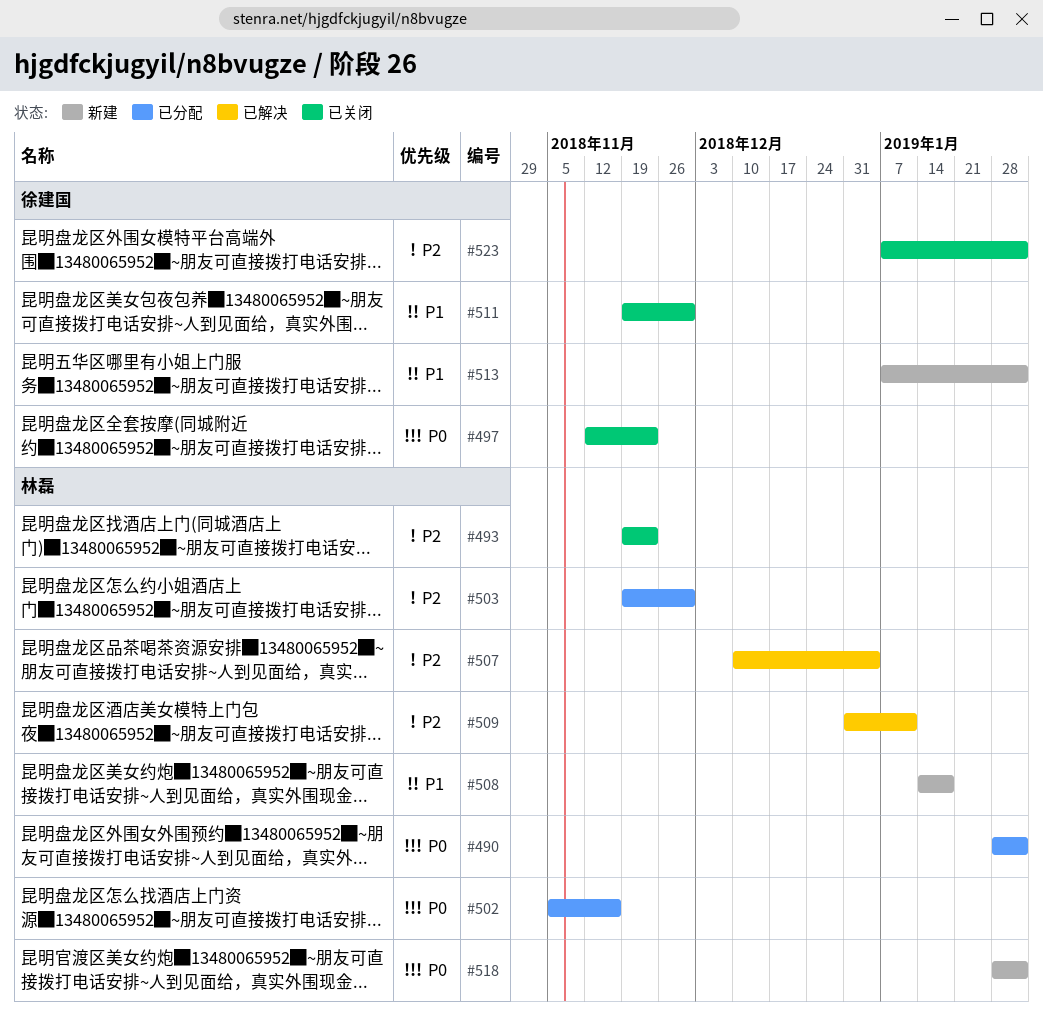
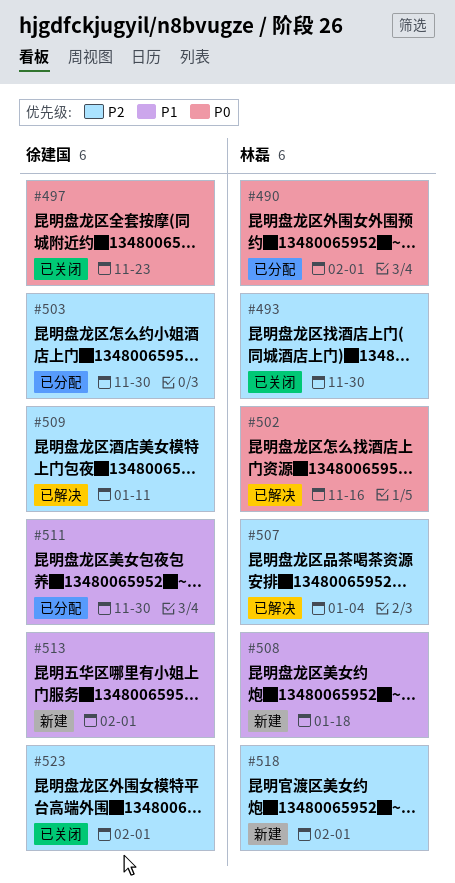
#493, due: Nov 23 -> Nov 30
#502, status: 已分配 -> 已解决
#503, owner: 林磊 -> 徐建国
#509, owner: 林磊 -> 徐建国
#511, status: 已关闭 -> 已分配
#518, priority: P0 -> P2

